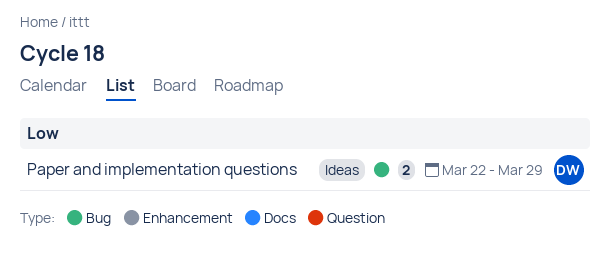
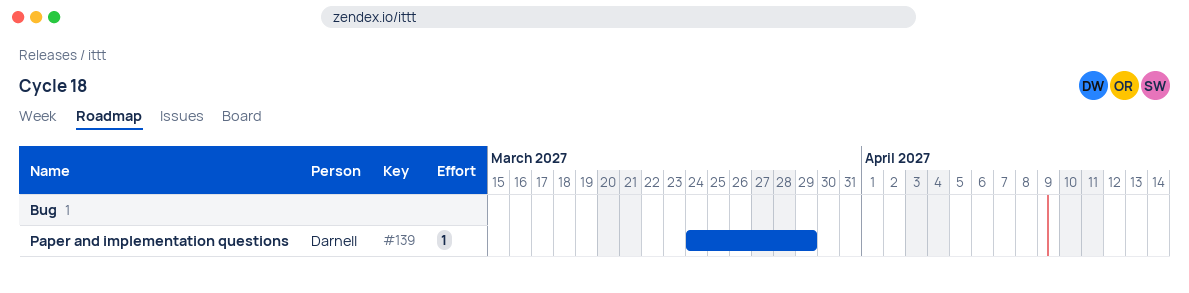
Paper and implementation questions, estimate: 2 -> 1
Paper and implementation questions, start: Mar 22 -> Mar 24

